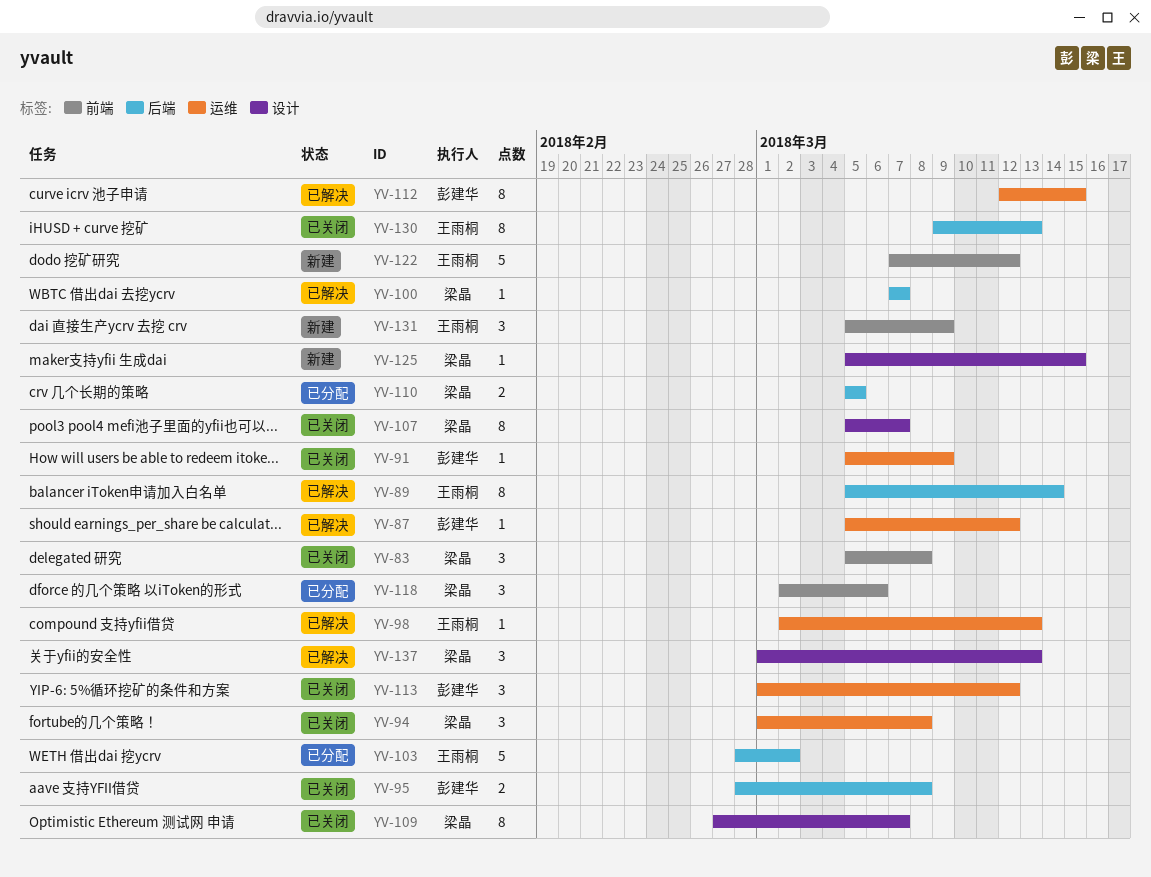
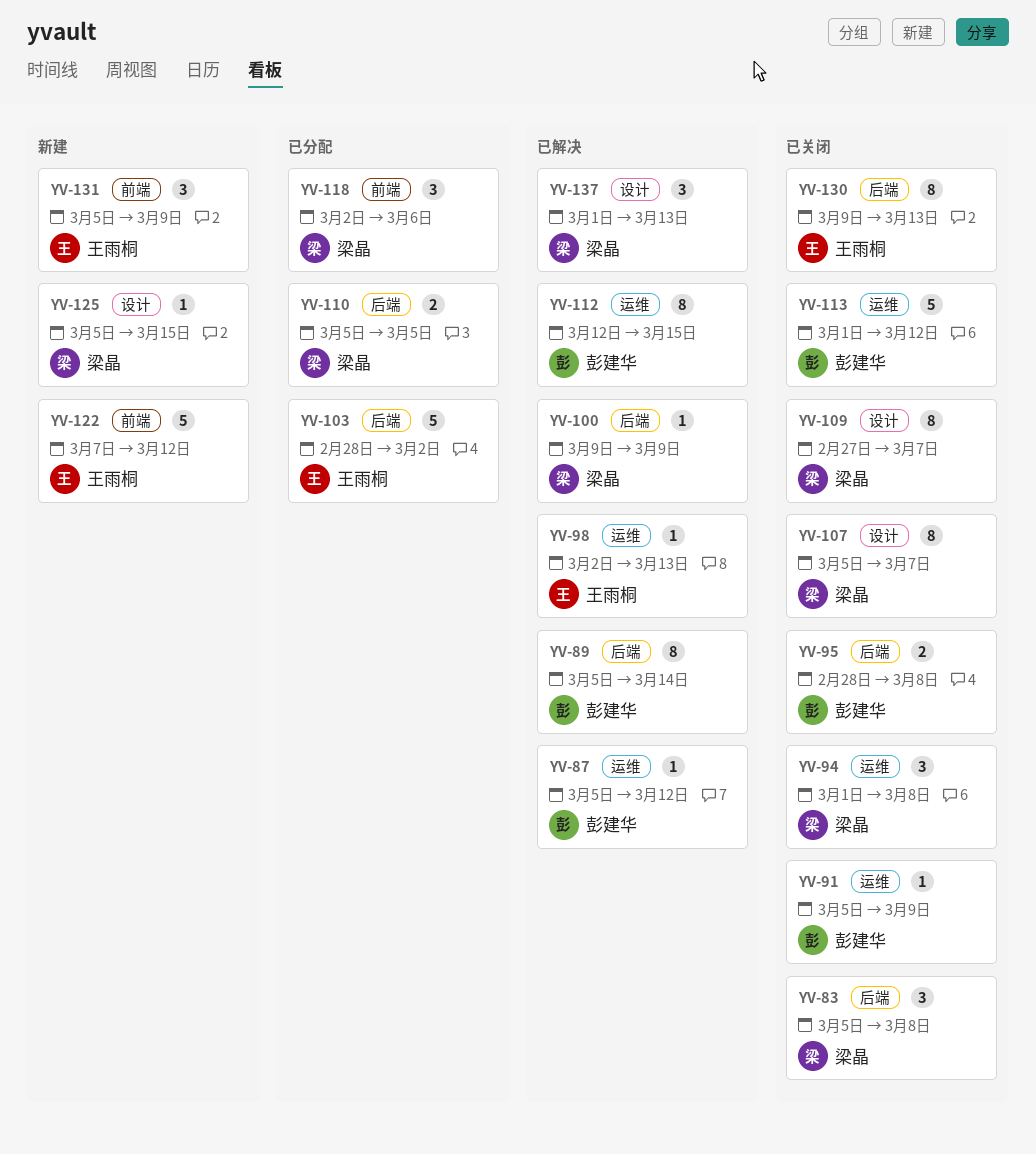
YV-83, label: 前端 -> 后端
YV-89, owner: 王雨桐 -> 彭建华
YV-100, start: Mar 7 -> Mar 9
YV-100, due: Mar 7 -> Mar 9
YV-113, estimate: 3 -> 5

